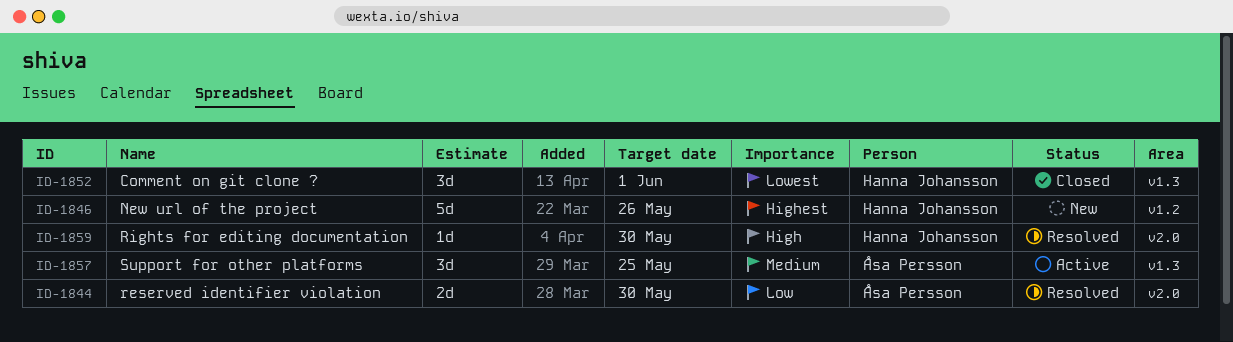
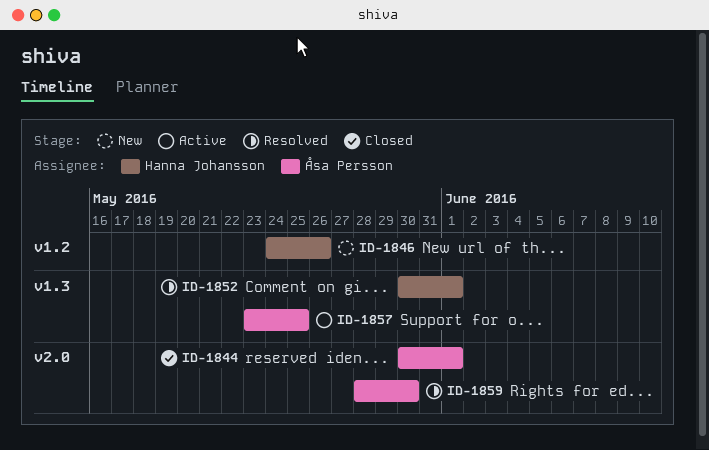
ID-1844, status: Resolved -> Closed
ID-1844, due: May 30 -> Jun 1
ID-1852, status: Closed -> Resolved
ID-1859, owner: Hanna Johansson -> Åsa Persson

